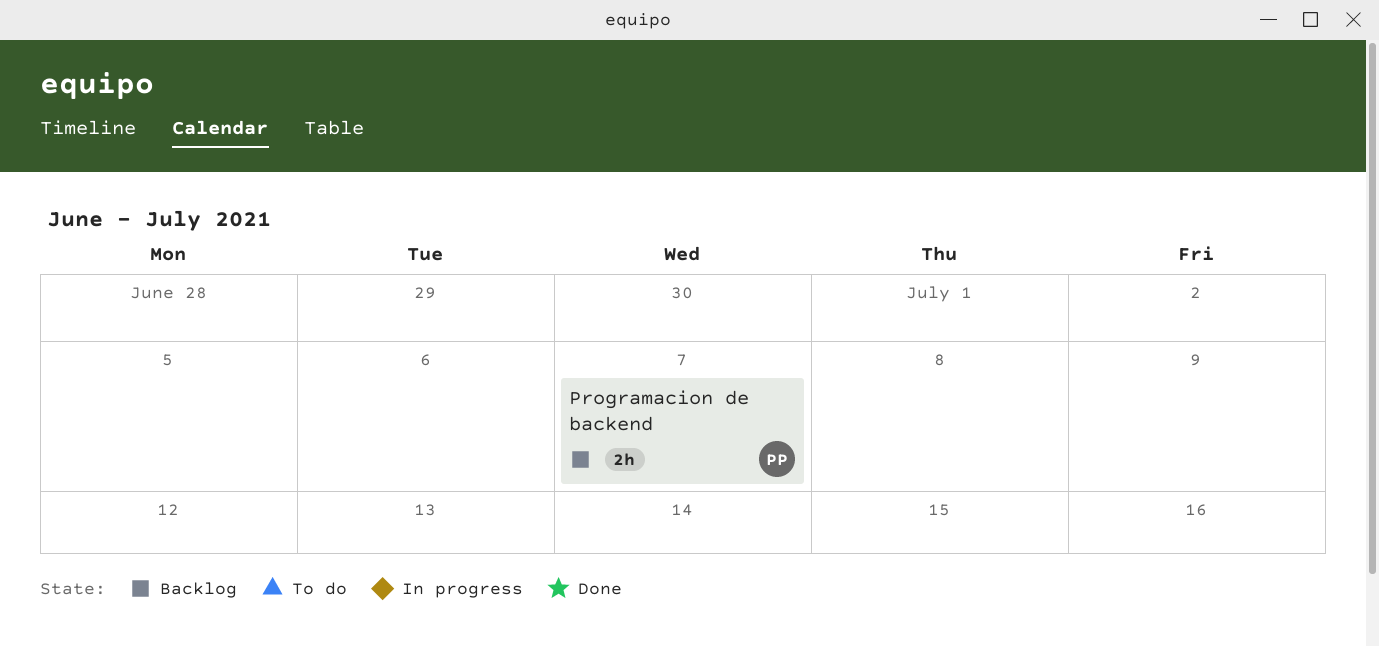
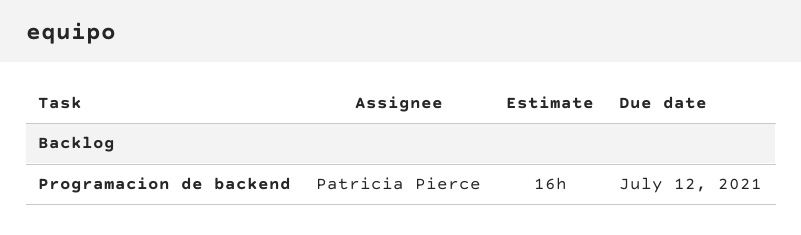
Programacion de backend, estimate: 2h -> 16h
Programacion de backend, due: Jul 7 -> Jul 12

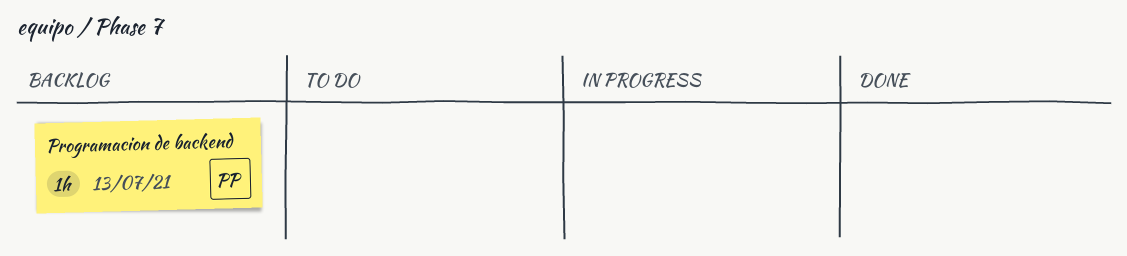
Programacion de backend, estimate: 16h -> 1h
Programacion de backend, due: Jul 12 -> Jul 13

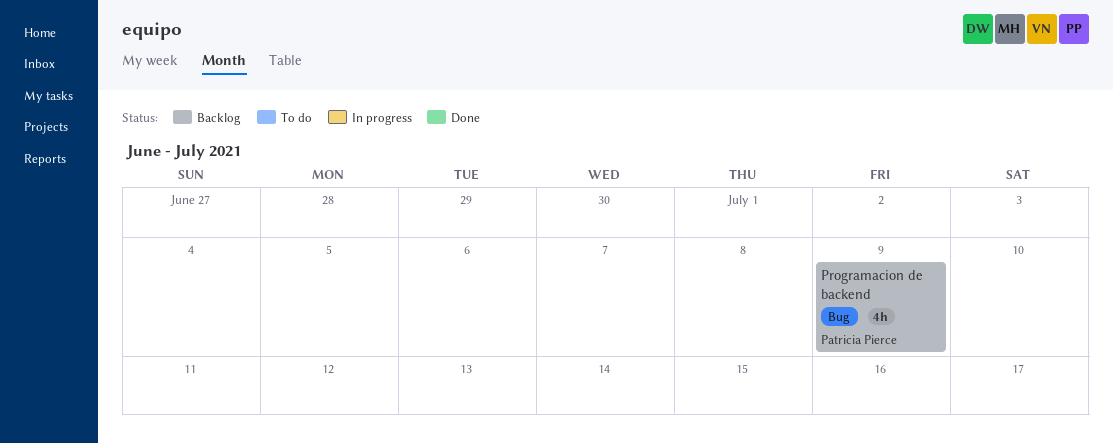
Programacion de backend, estimate: 1h -> 4h
Programacion de backend, due: Jul 13 -> Jul 9

